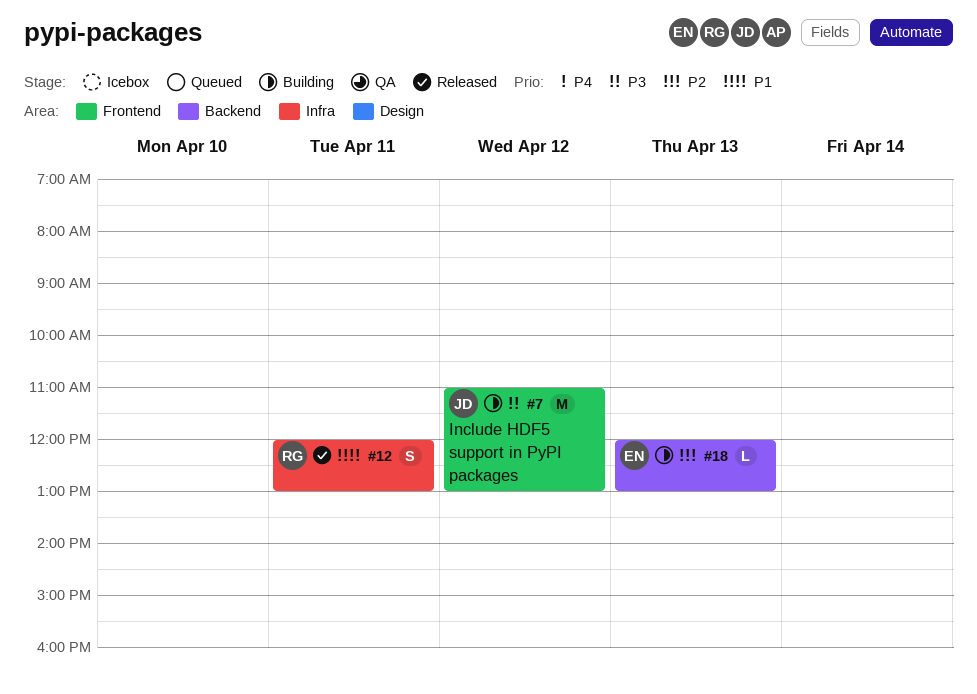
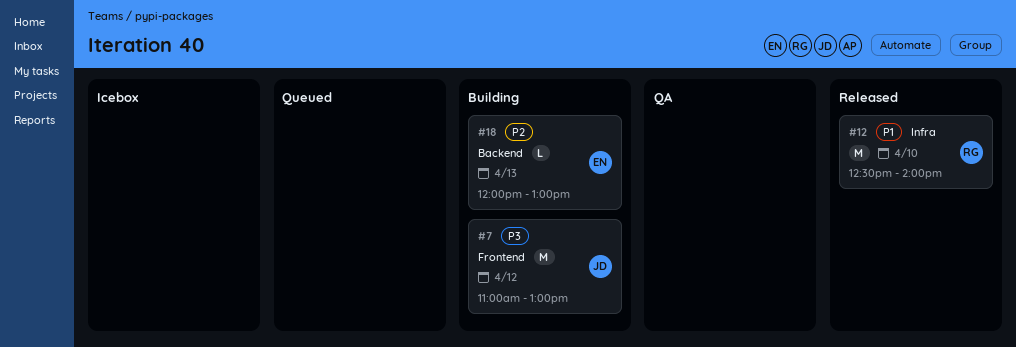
#12, estimate: S -> M
#12, day: Apr 11 -> Apr 10
#12, begins: 12:00 -> 12:30
#12, ends: 13:00 -> 14:00

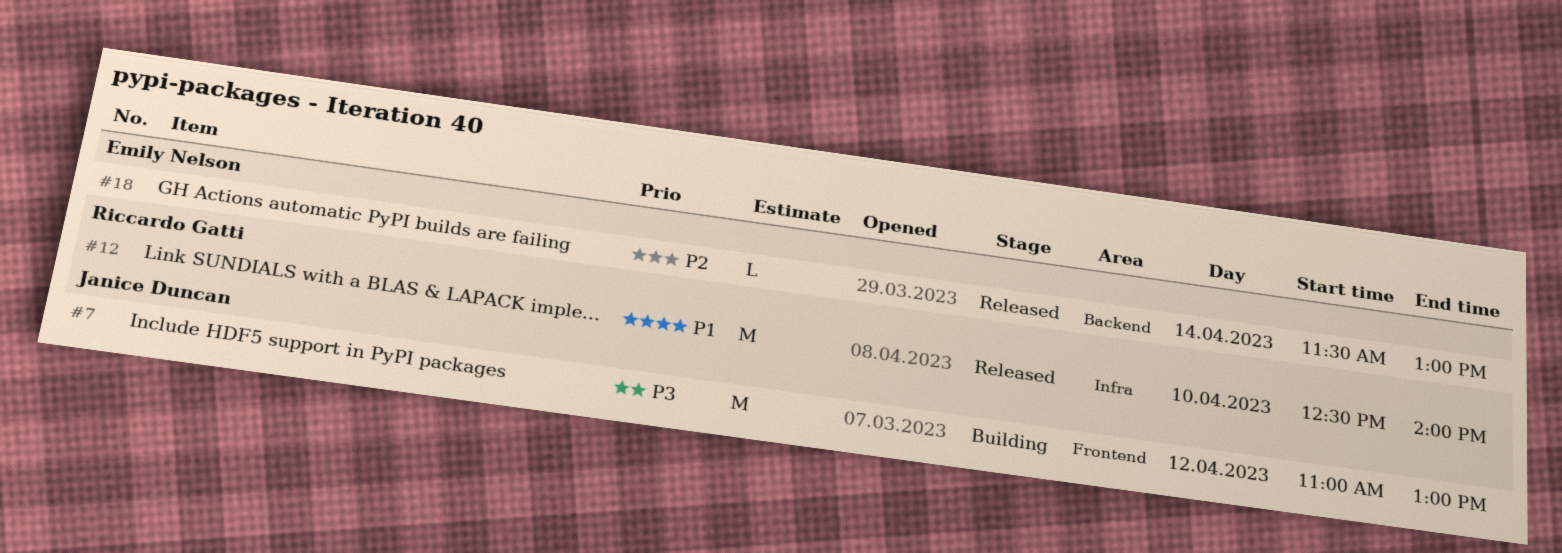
#18, status: Building -> Released
#18, day: Apr 13 -> Apr 14
#18, begins: 12:00 -> 11:30

